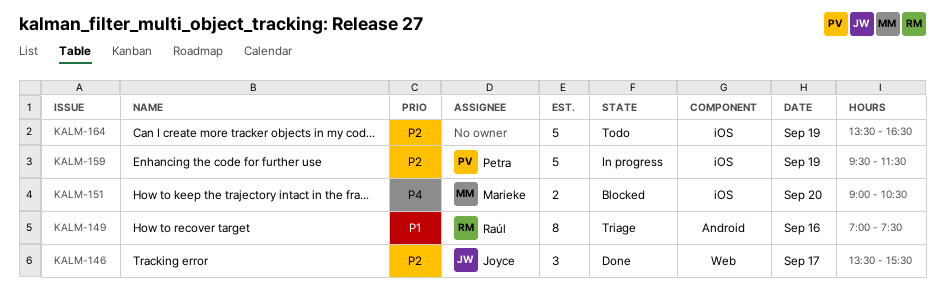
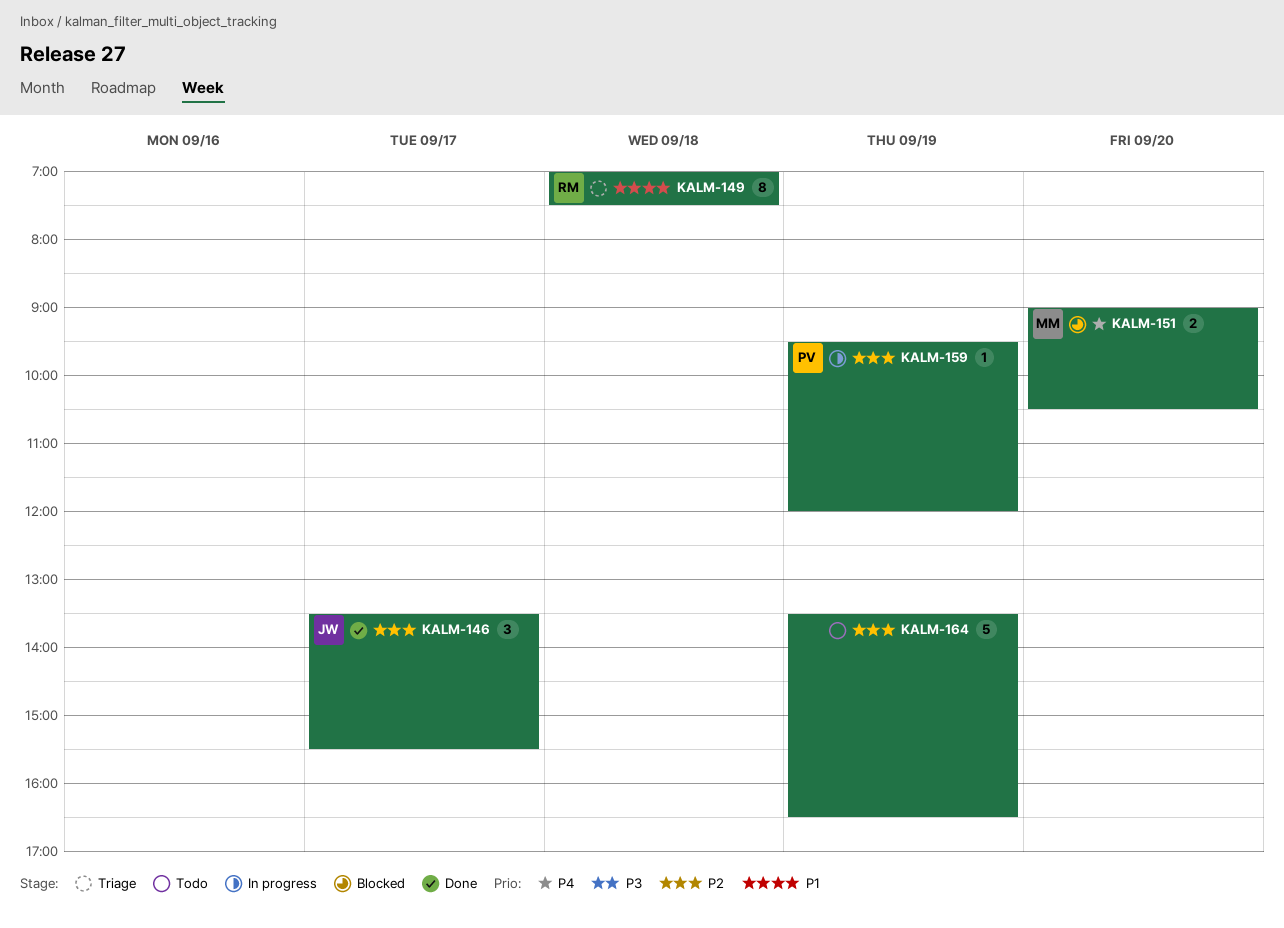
KALM-149, day: Sep 16 -> Sep 18
KALM-159, estimate: 5 -> 1
KALM-159, ends: 11:30 -> 12:00

